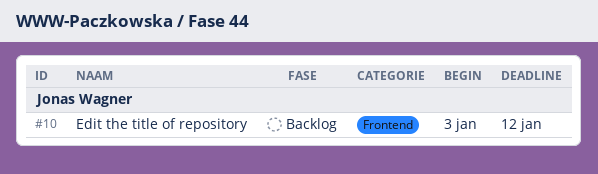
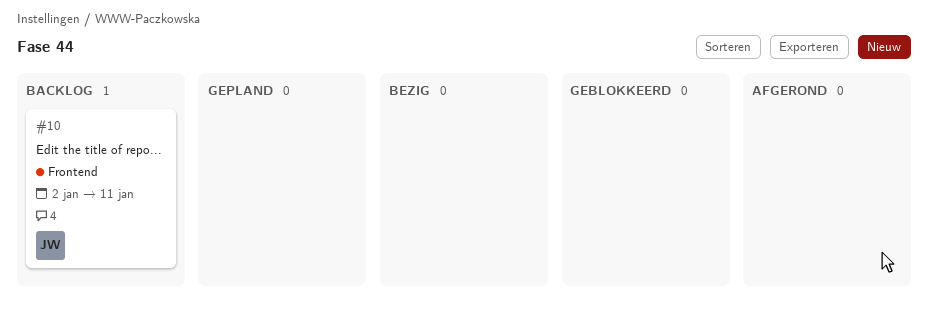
#10, start: Jan 3 -> Jan 2
#10, due: Jan 12 -> Jan 11

